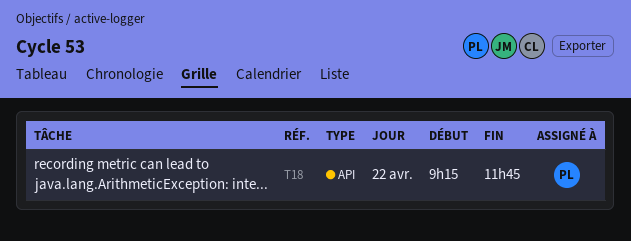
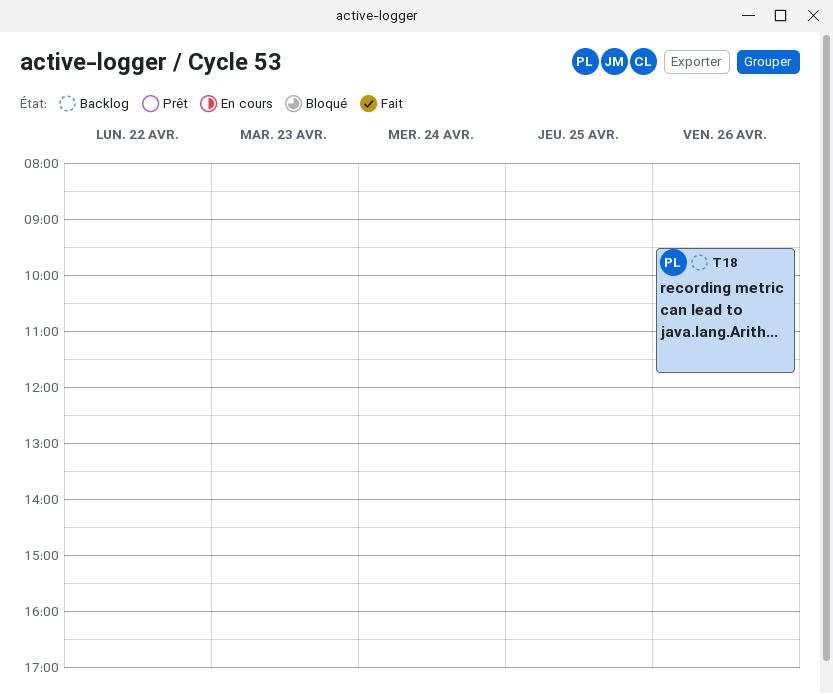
T18, day: Apr 22 -> Apr 26
T18, begins: 09:15 -> 09:30

